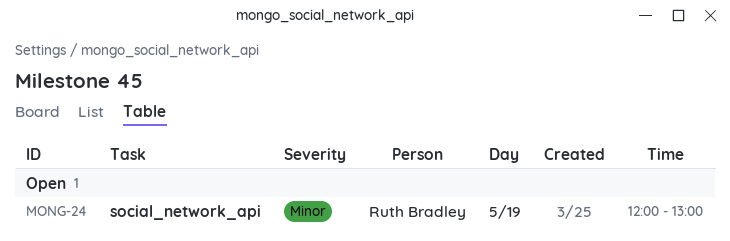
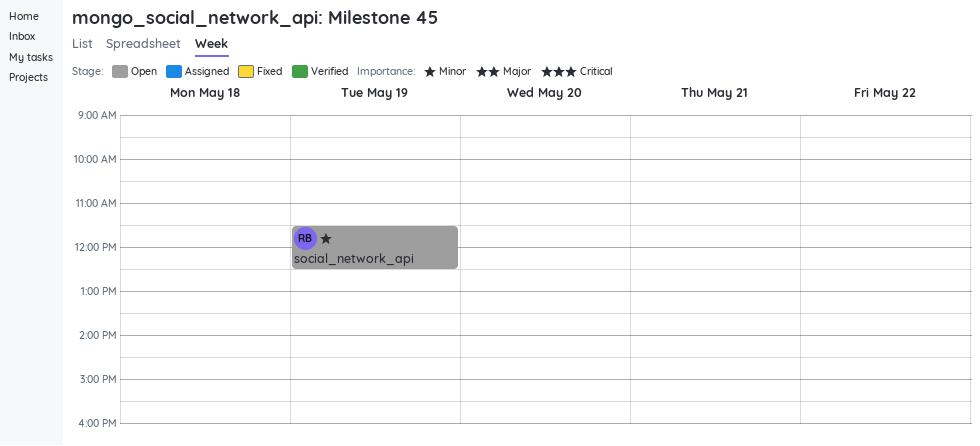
social_network_api, begins: 12:00 -> 11:30
social_network_api, ends: 13:00 -> 12:30

